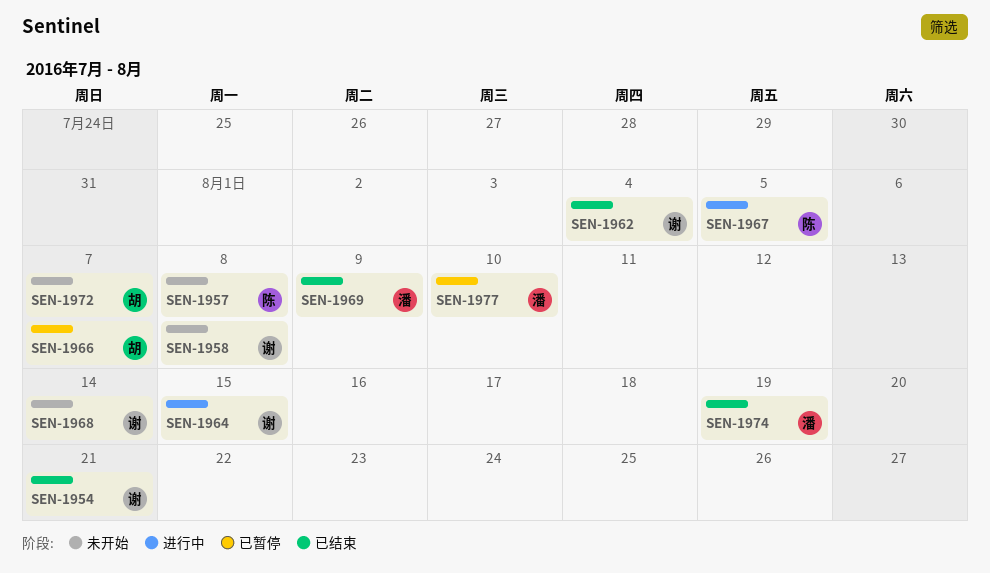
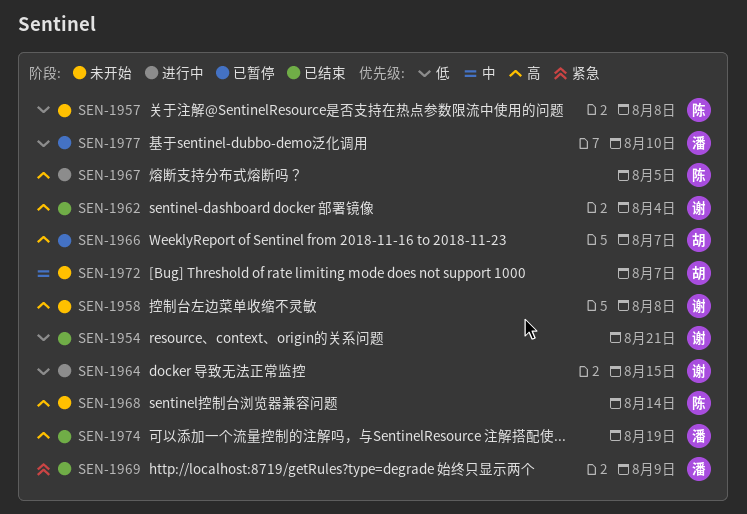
SEN-1968, owner: 谢 -> 陈

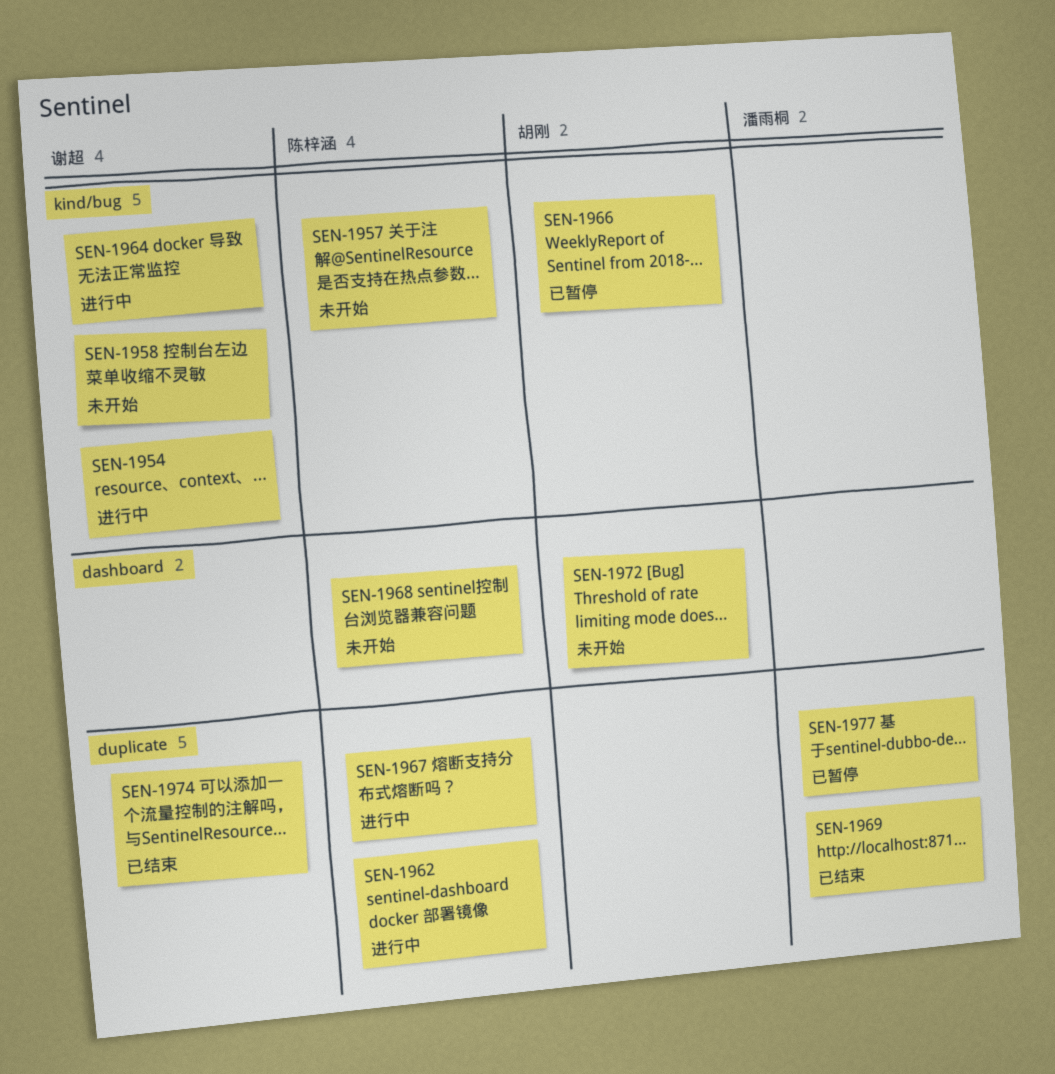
SEN-1954, status: 已结束 -> 进行中
SEN-1962, status: 已结束 -> 进行中
SEN-1962, owner: 谢超 -> 陈梓涵
SEN-1974, owner: 潘雨桐 -> 谢超

